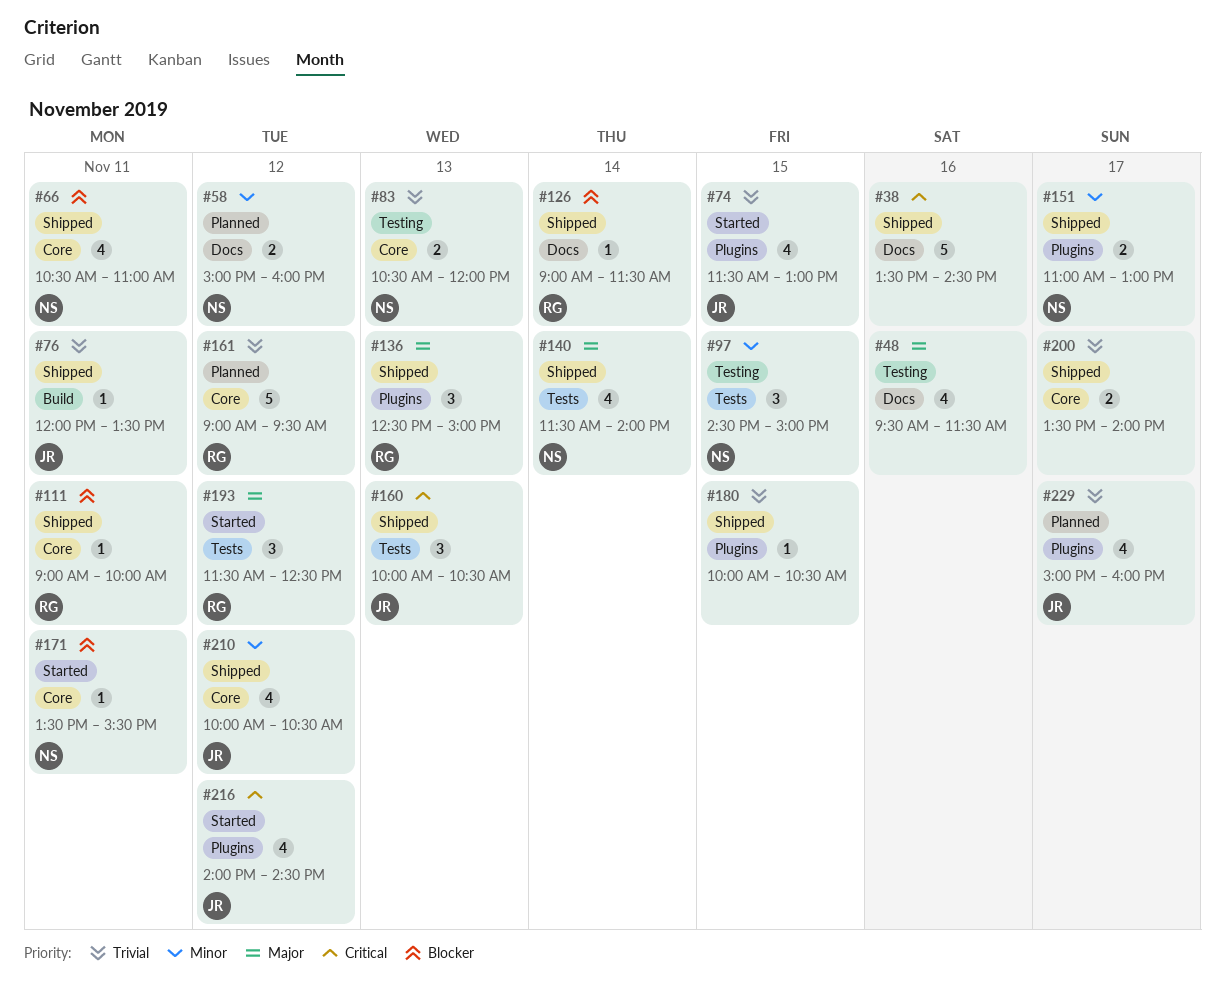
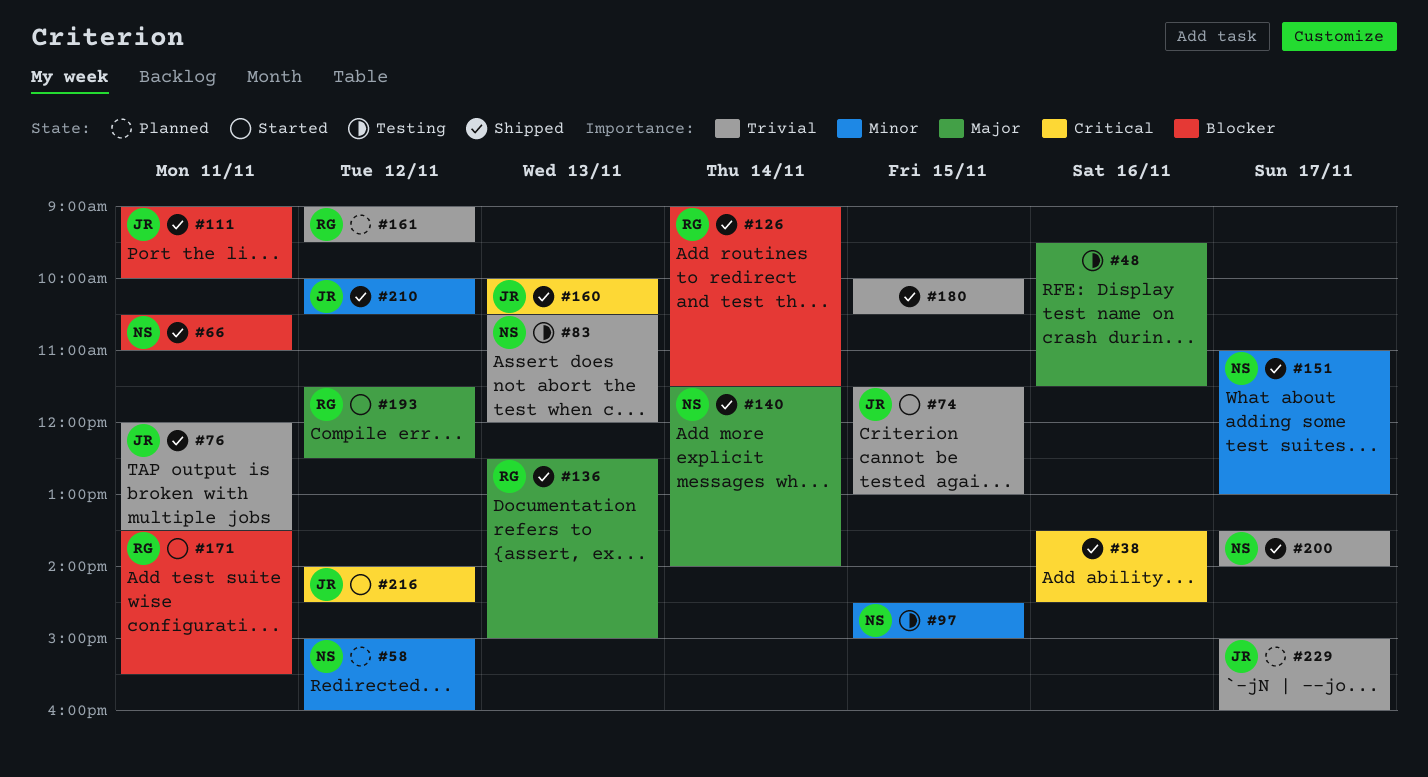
#111, owner: RG -> JR
#171, owner: NS -> RG
#200, owner: none -> NS

